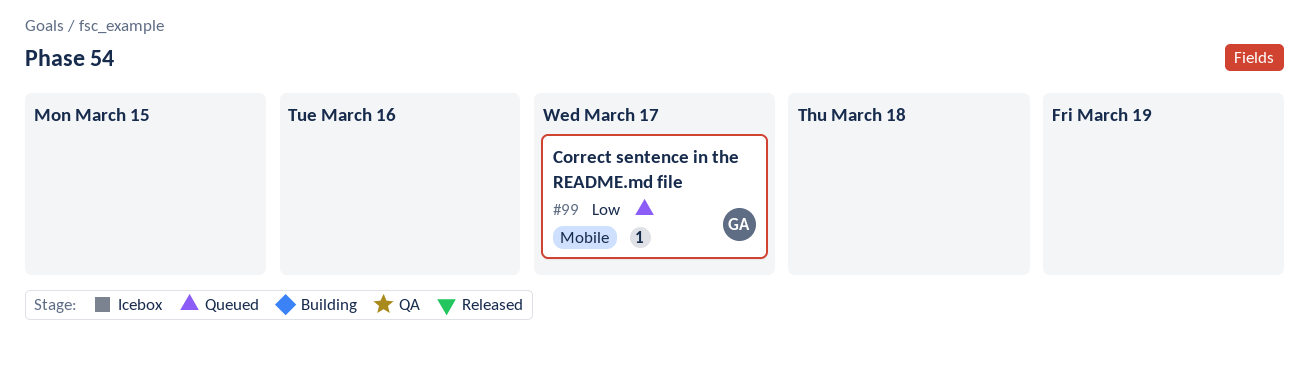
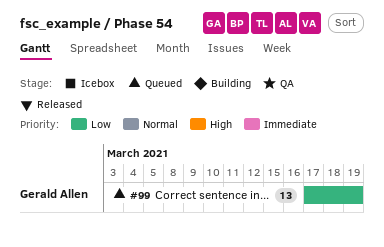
#99, estimate: 1 -> 13
#99, due: Mar 17 -> Mar 19

